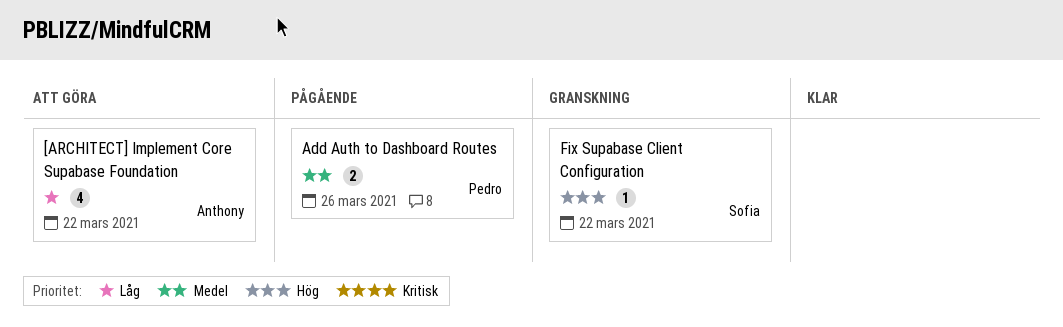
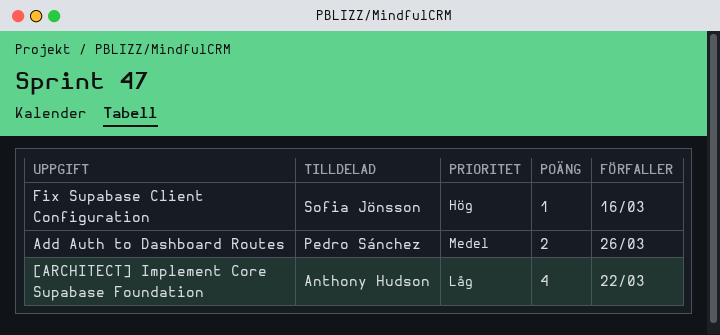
Fix Supabase Client Configuration, due: Mar 22 -> Mar 16

